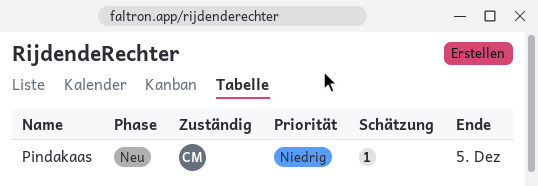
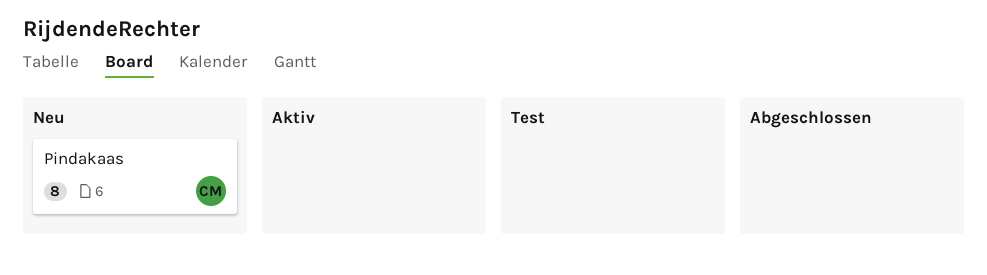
Pindakaas, estimate: 1 -> 8

